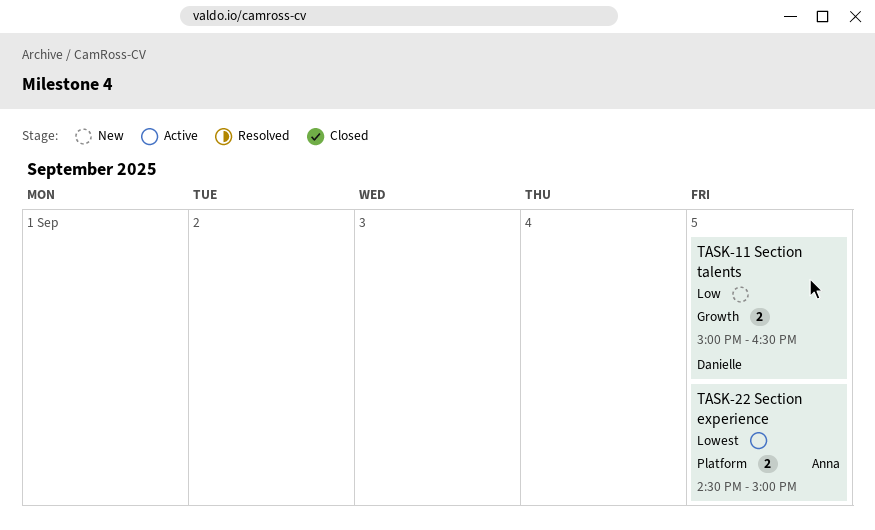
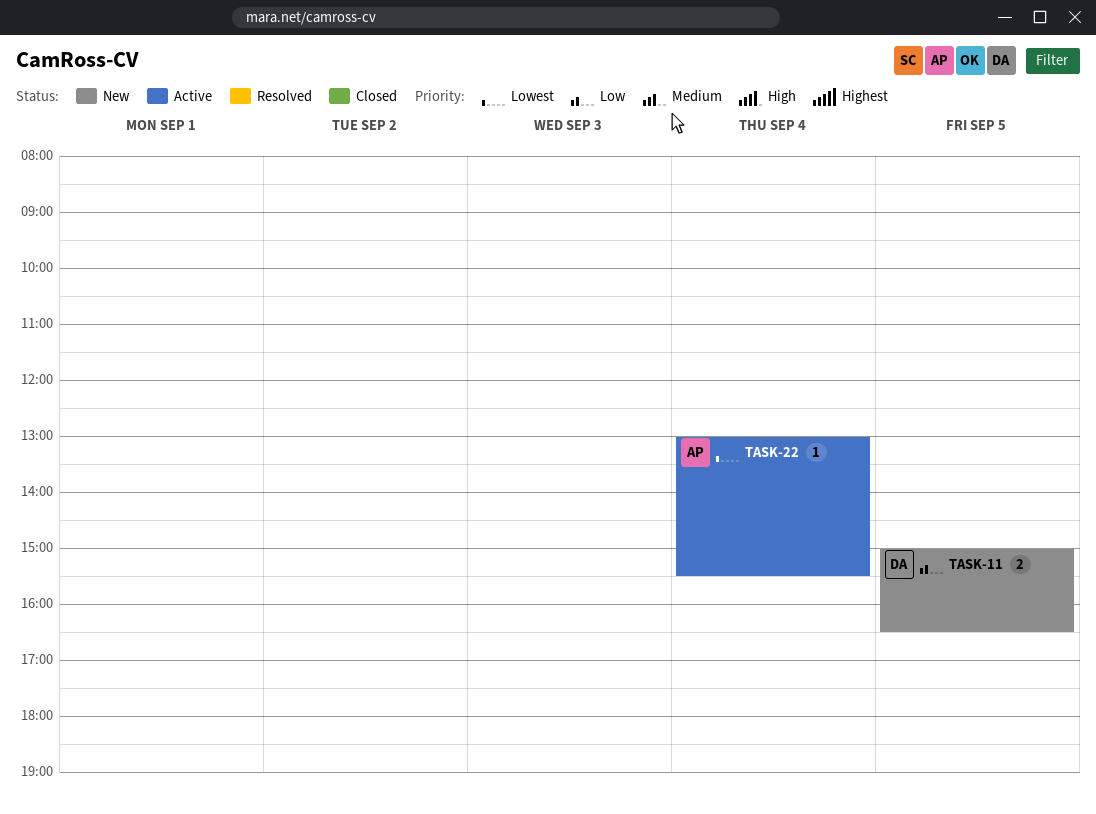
TASK-22, estimate: 2 -> 1
TASK-22, day: Sep 5 -> Sep 4
TASK-22, begins: 14:30 -> 13:00
TASK-22, ends: 15:00 -> 15:30

